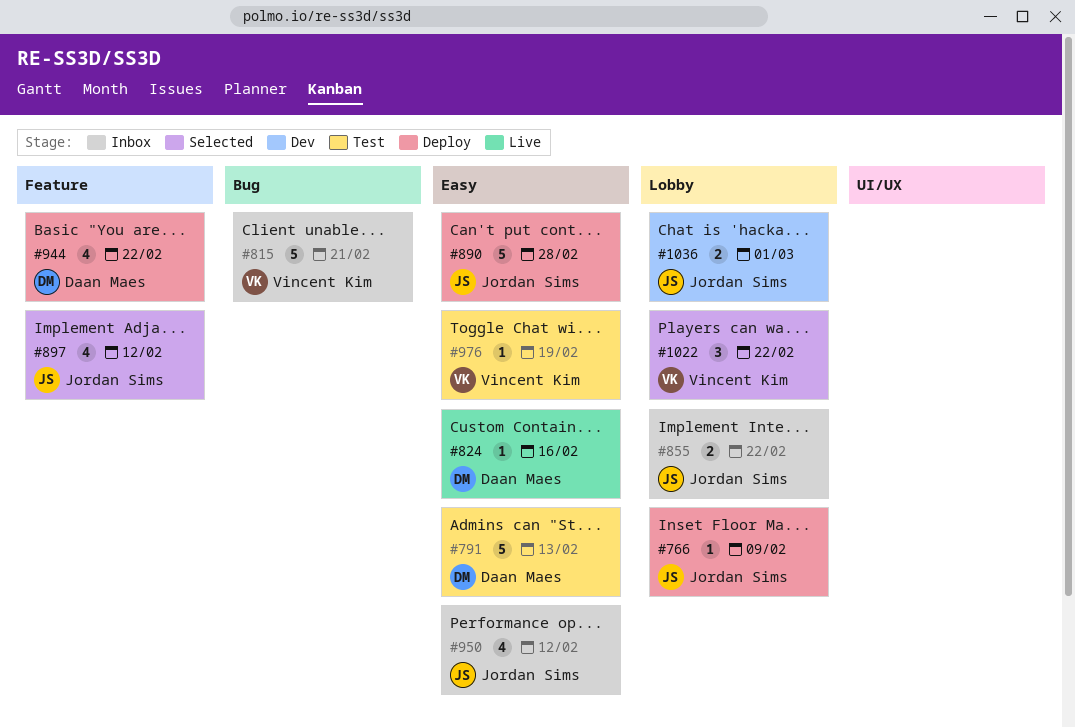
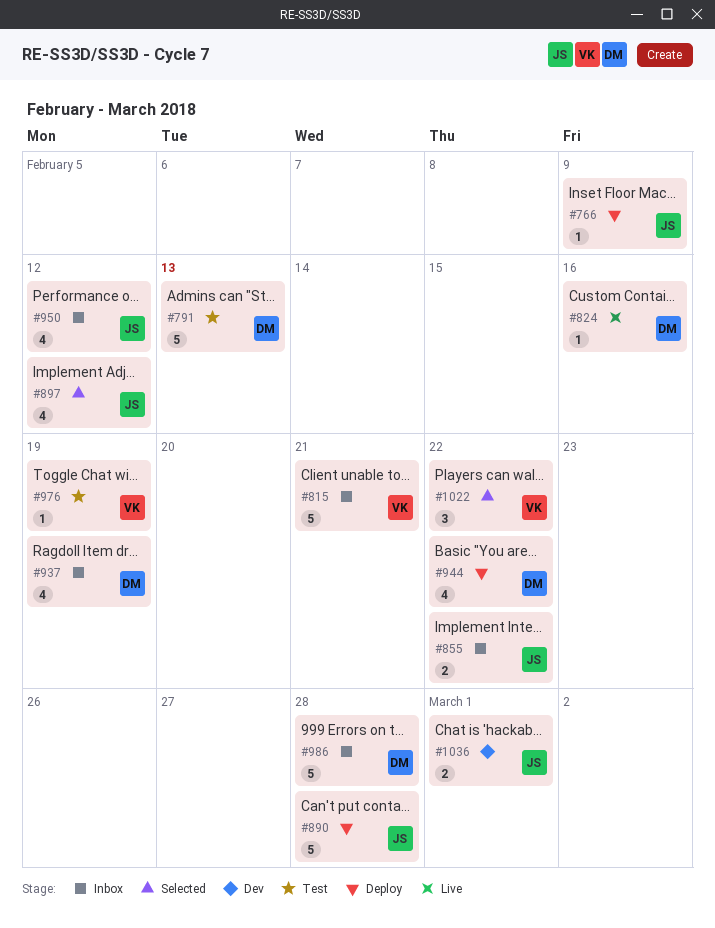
#937: none -> present
#986: none -> present

